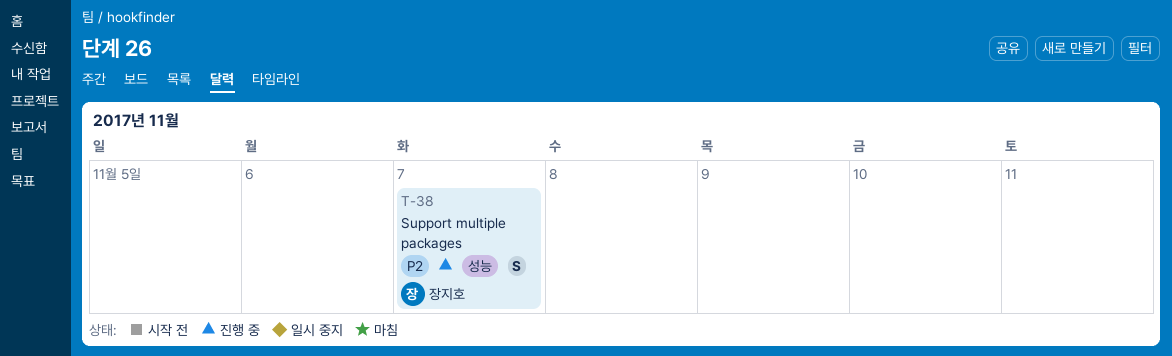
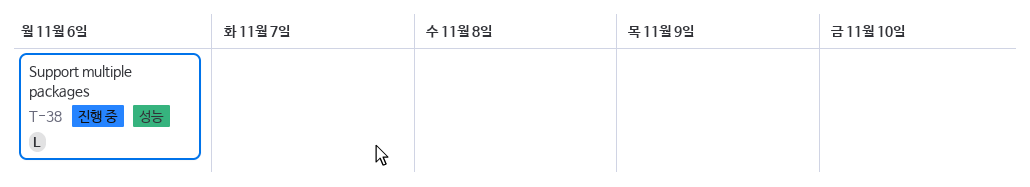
T-38, estimate: S -> L
T-38, due: Nov 7 -> Nov 6

